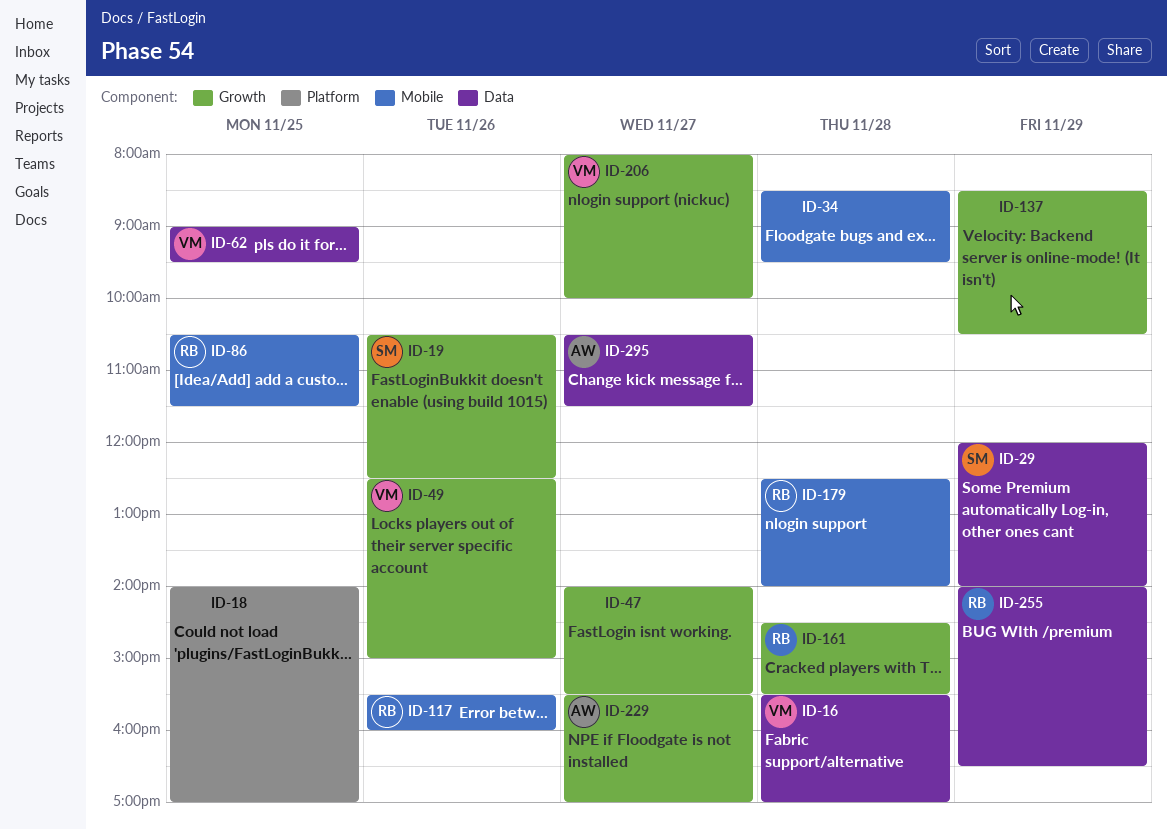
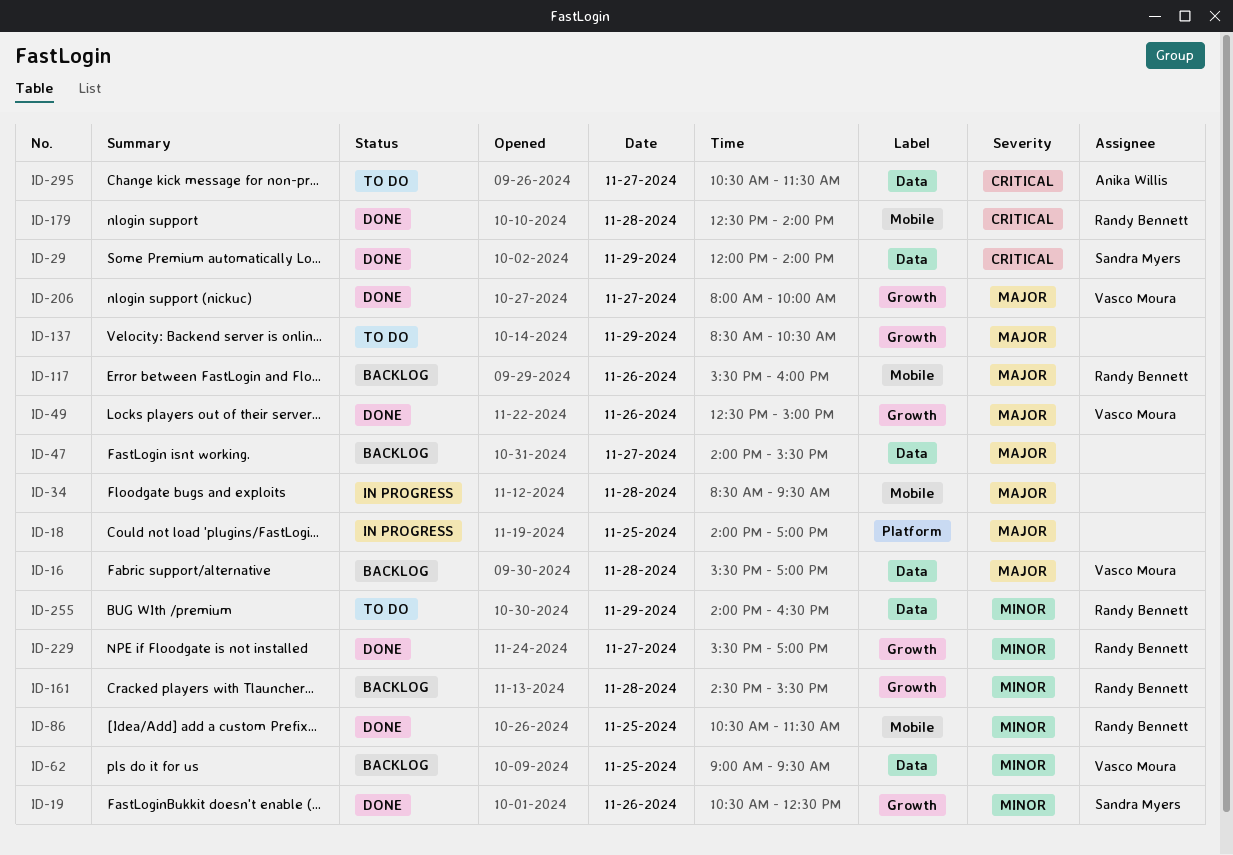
ID-47, label: Growth -> Data
ID-229, owner: Anika Willis -> Randy Bennett

